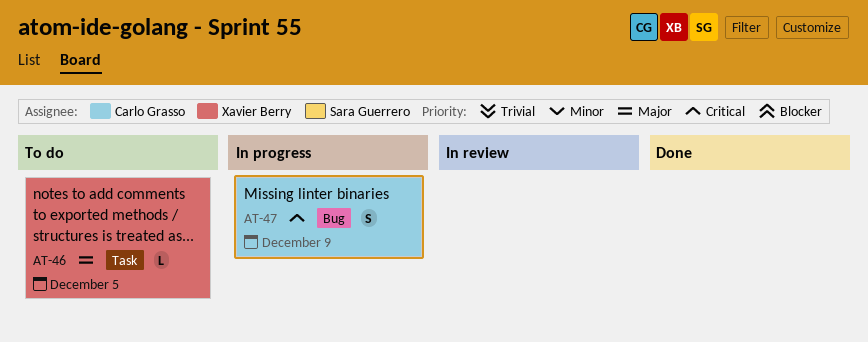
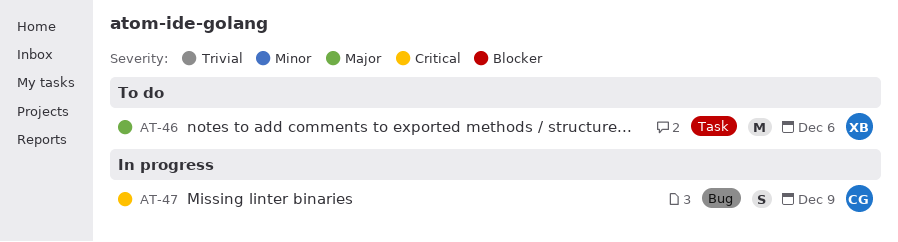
AT-46, estimate: L -> M
AT-46, due: Dec 5 -> Dec 6

